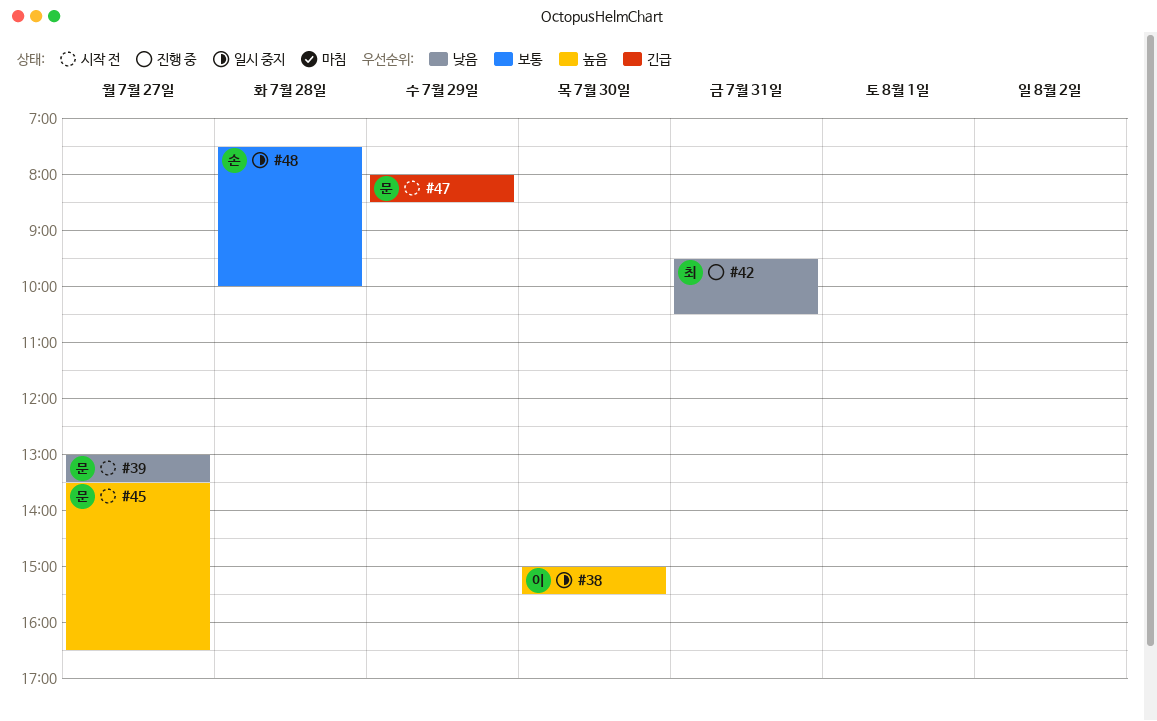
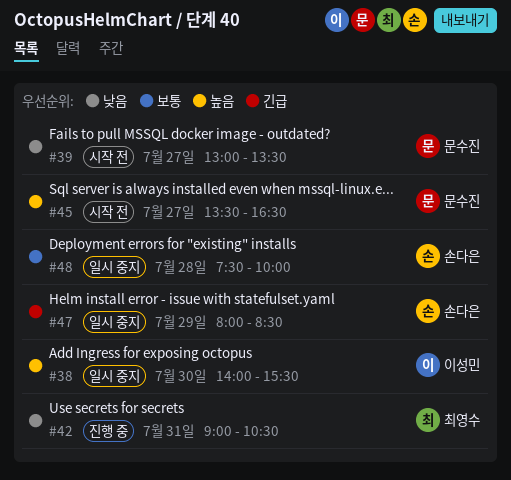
#38, begins: 15:00 -> 14:00
#42, begins: 09:30 -> 09:00
#47, status: 시작 전 -> 일시 중지
#47, owner: 문수진 -> 손다은

